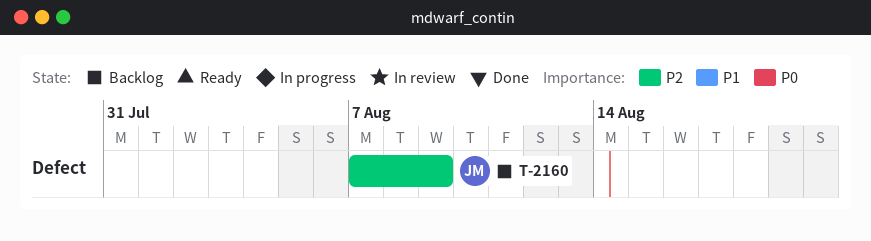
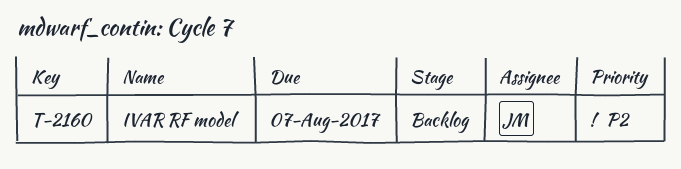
T-2160, due: Aug 9 -> Aug 7

